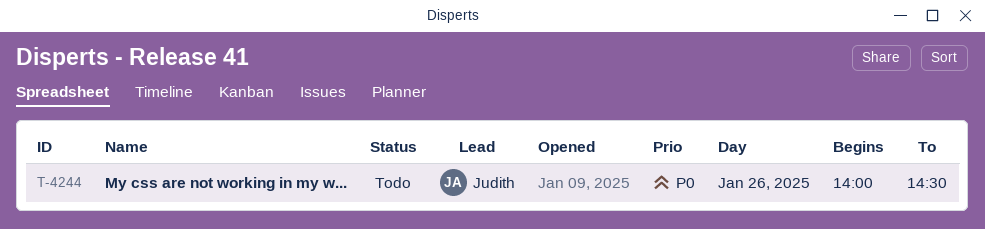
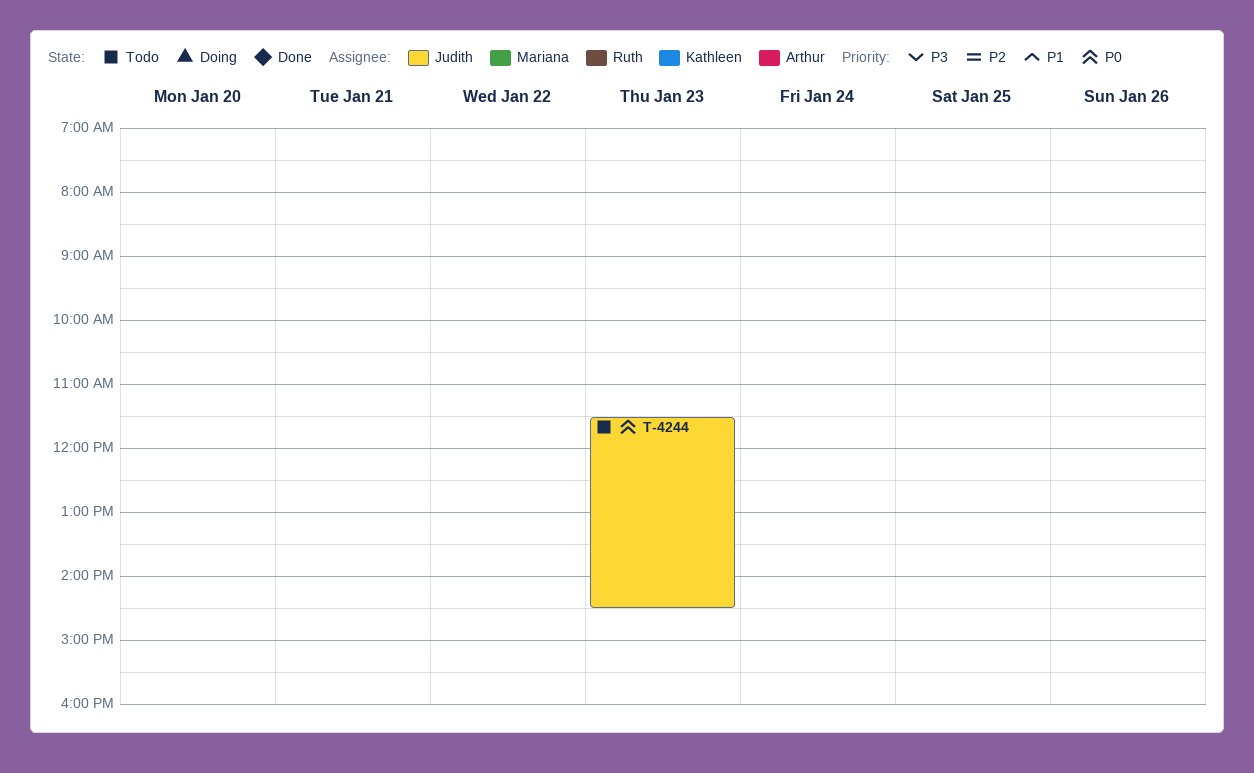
T-4244, day: Jan 26 -> Jan 23
T-4244, begins: 14:00 -> 11:30

